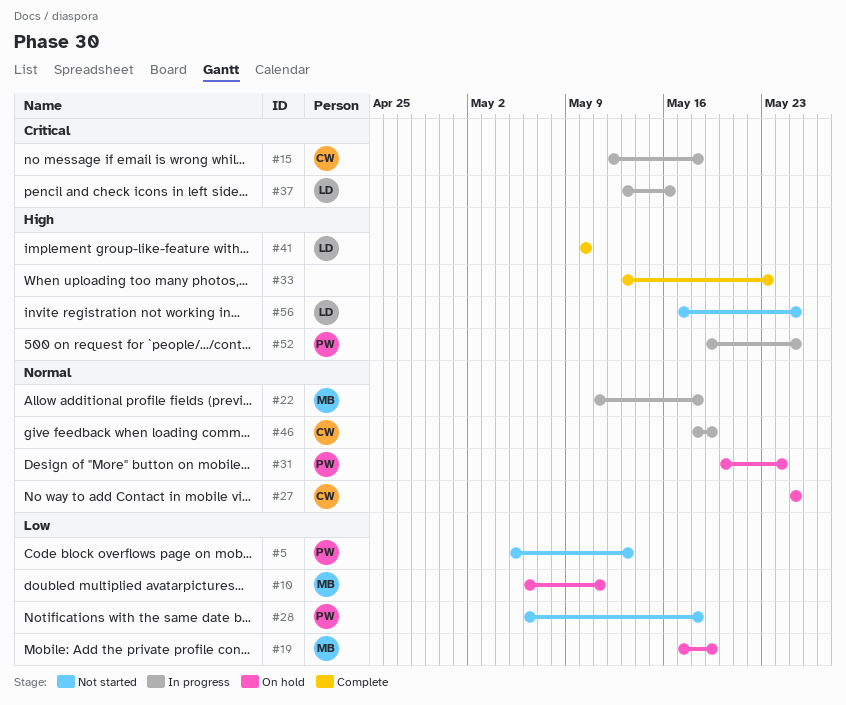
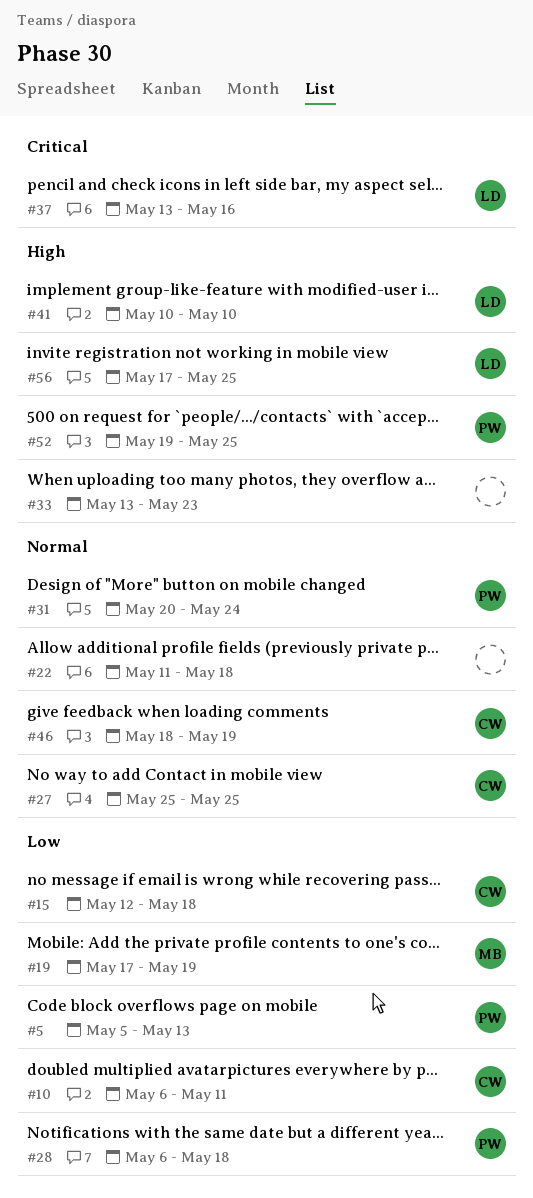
#10, owner: MB -> CW
#15, priority: Critical -> Low
#22, owner: MB -> none

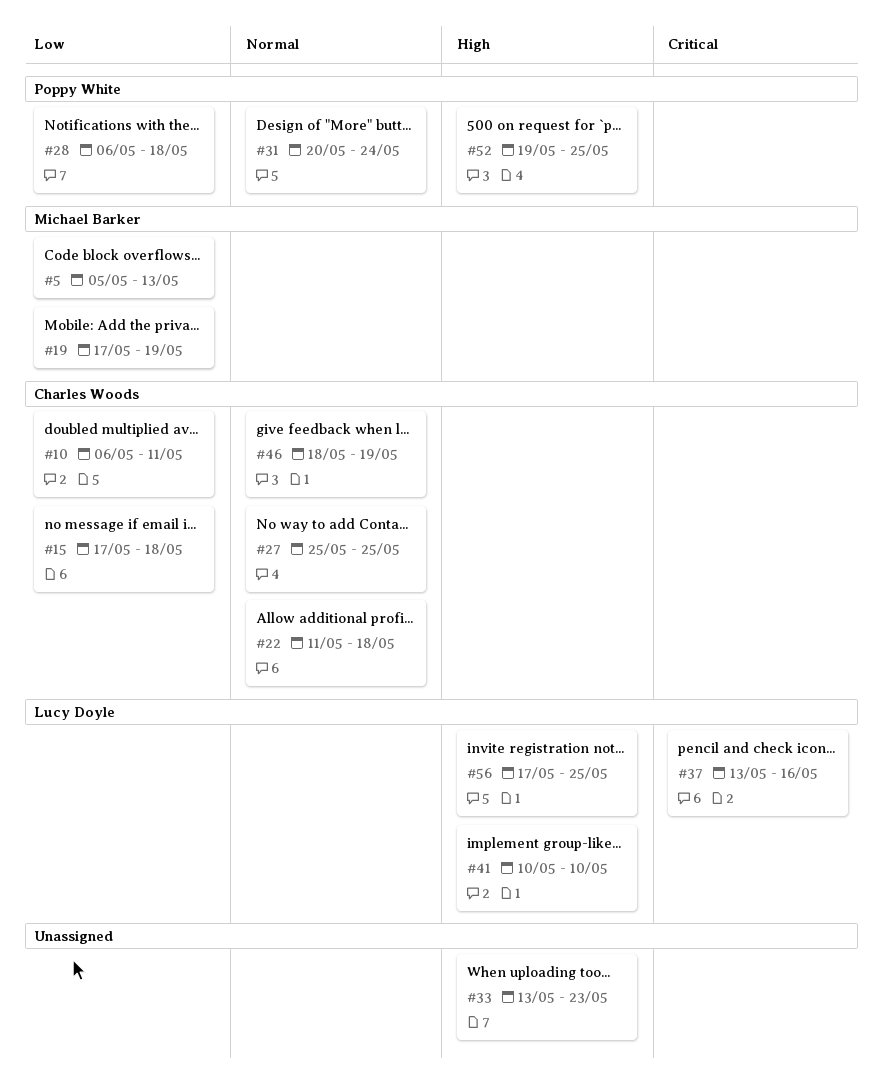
#5, owner: Poppy White -> Michael Barker
#15, start: May 12 -> May 17
#22, owner: none -> Charles Woods

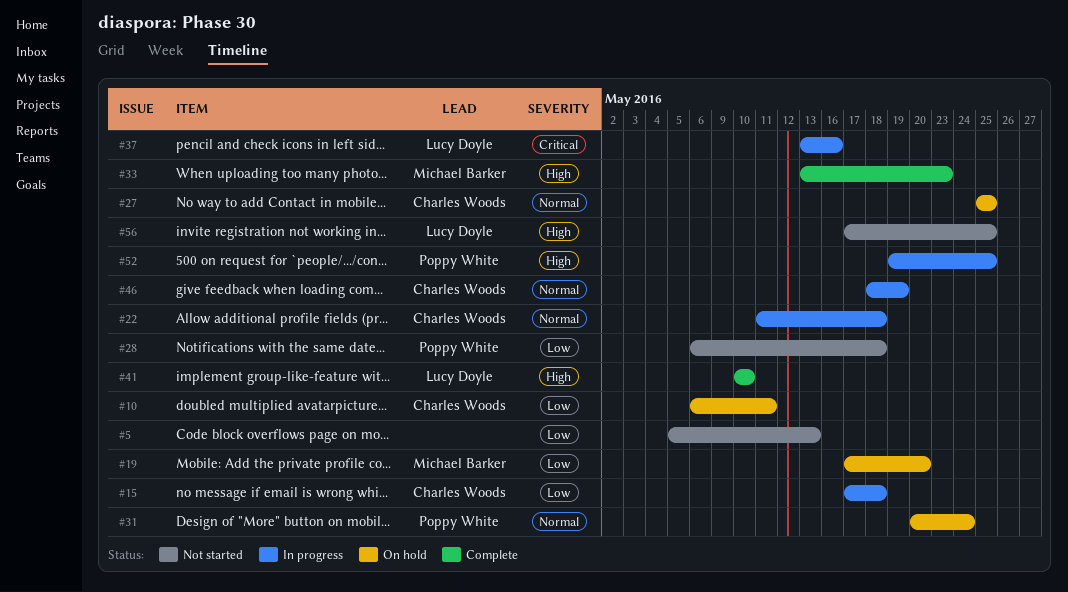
#5, owner: Michael Barker -> none
#19, due: May 19 -> May 20
#33, owner: none -> Michael Barker

